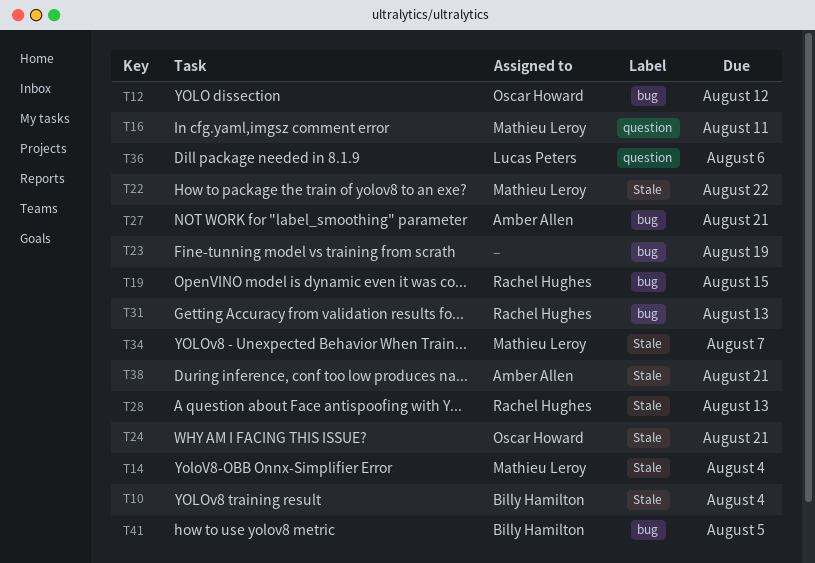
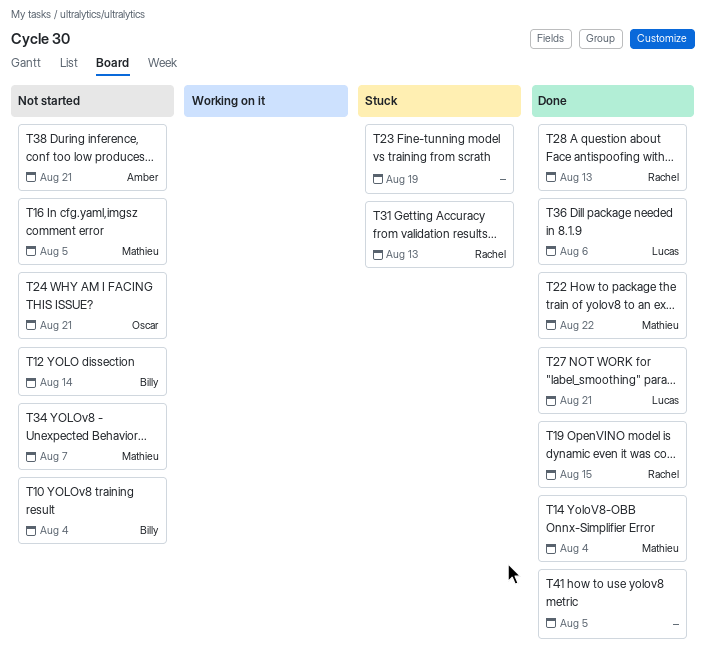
T12, owner: Oscar Howard -> Billy Hamilton
T12, due: Aug 12 -> Aug 14
T16, due: Aug 11 -> Aug 5
T27, owner: Amber Allen -> Lucas Peters
T41, owner: Billy Hamilton -> none

